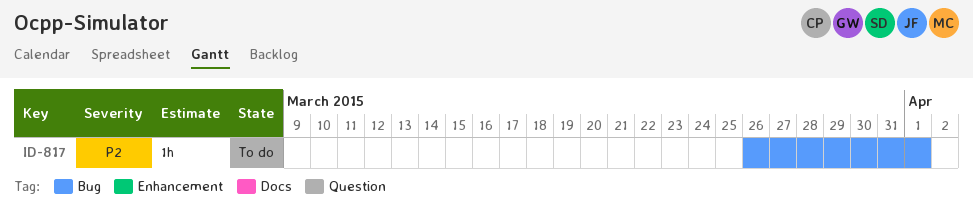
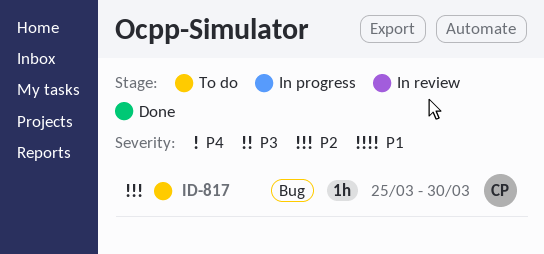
ID-817, start: Mar 26 -> Mar 25
ID-817, due: Apr 1 -> Mar 30

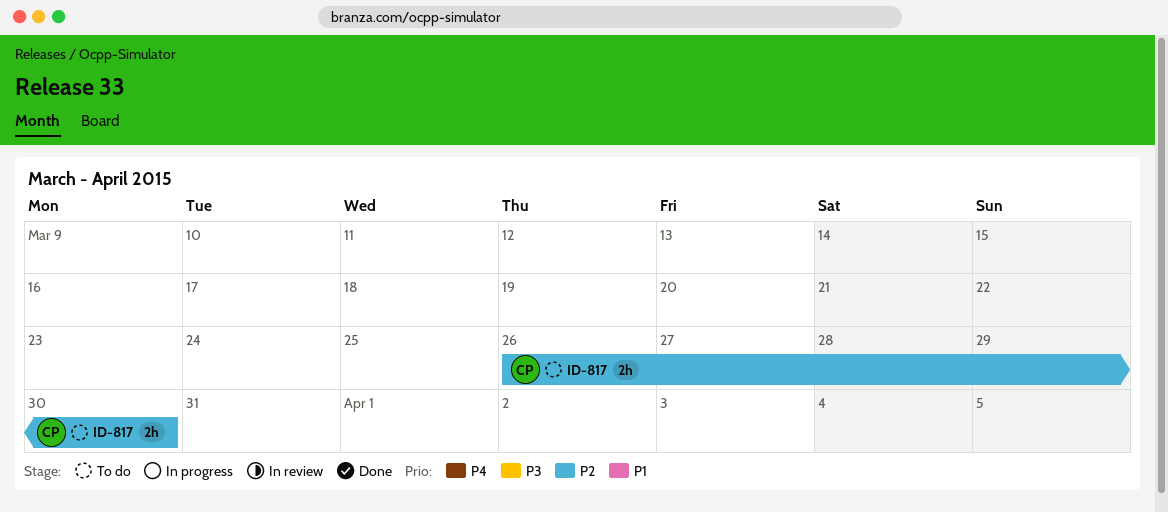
ID-817, estimate: 1h -> 2h
ID-817, start: Mar 25 -> Mar 26

